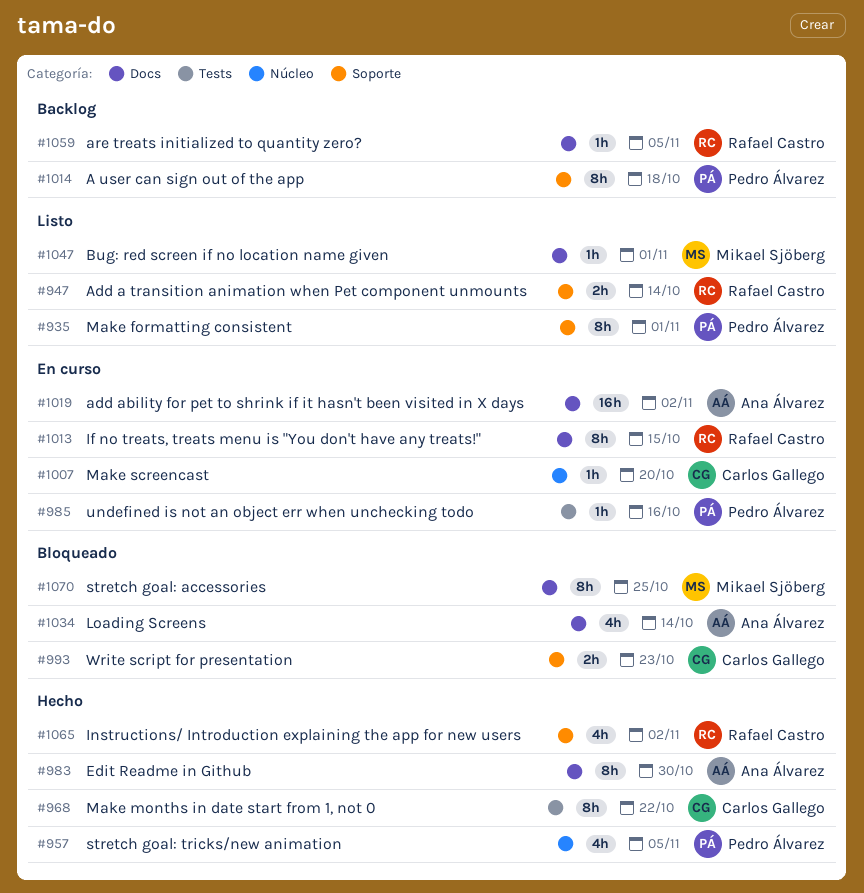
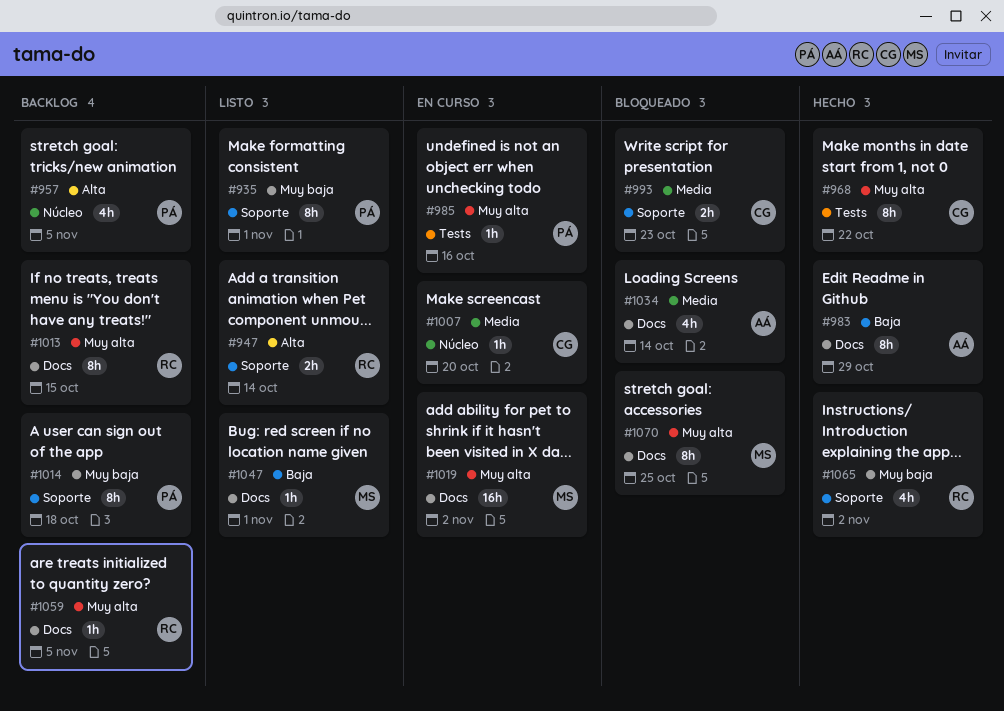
#957, status: Hecho -> Backlog
#983, due: Oct 30 -> Oct 29
#1013, status: En curso -> Backlog
#1019, owner: Ana Álvarez -> Mikael Sjöberg

